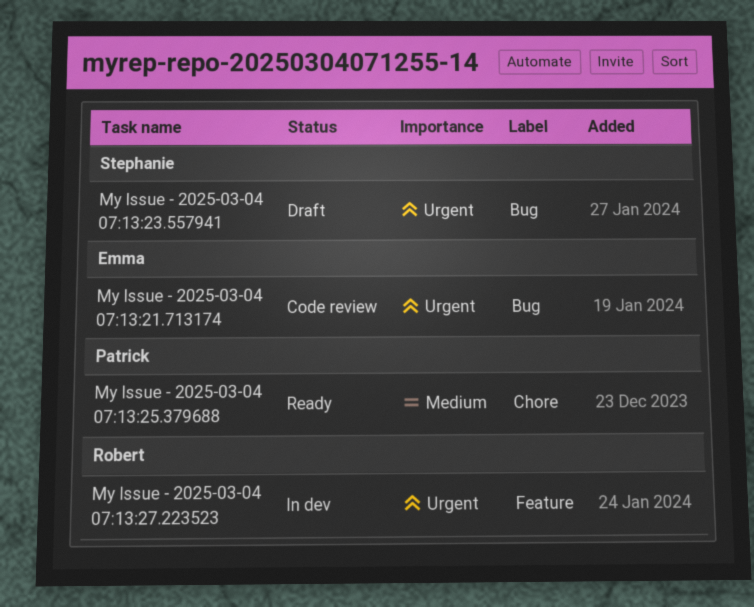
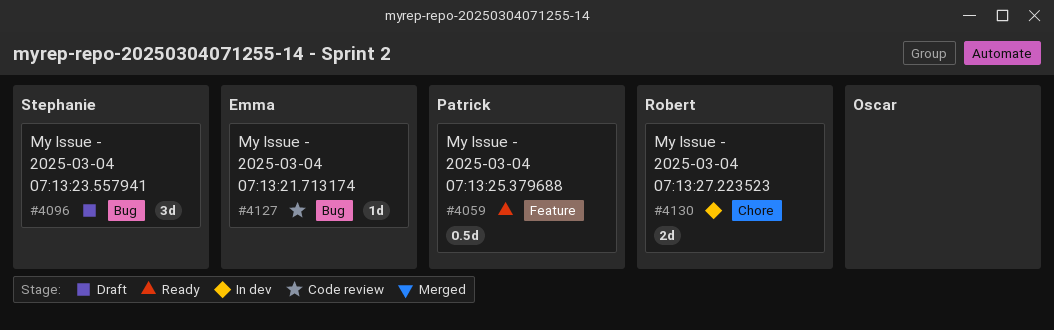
My Issue - 2025-03-04 07:13:25.379688, label: Chore -> Feature
My Issue - 2025-03-04 07:13:27.223523, label: Feature -> Chore

